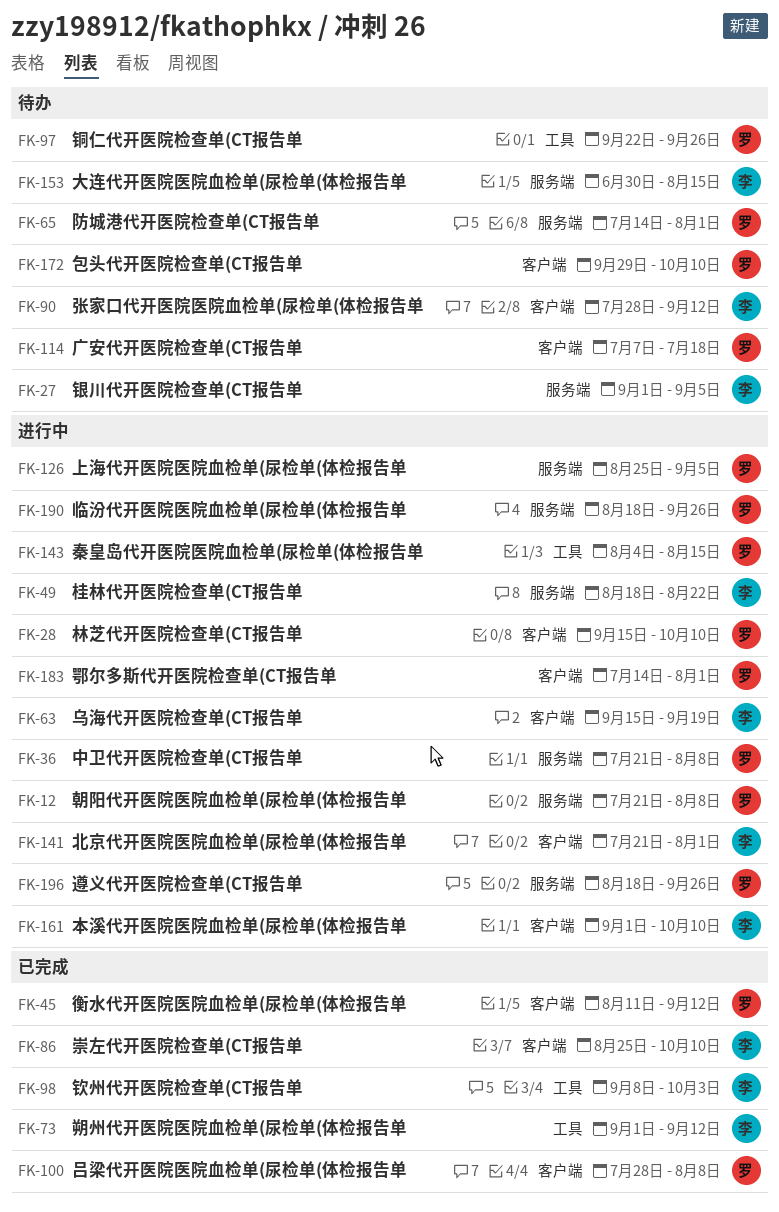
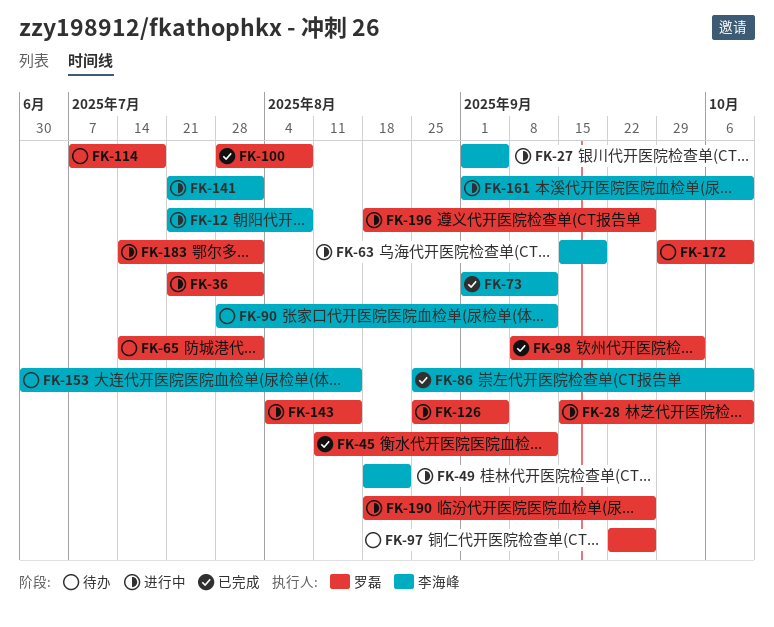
FK-12, owner: 罗磊 -> 李海峰
FK-27, status: 待办 -> 进行中
FK-36, due: Aug 8 -> Aug 1
FK-98, owner: 李海峰 -> 罗磊

